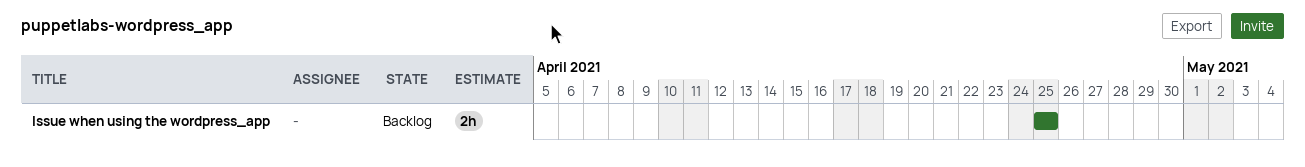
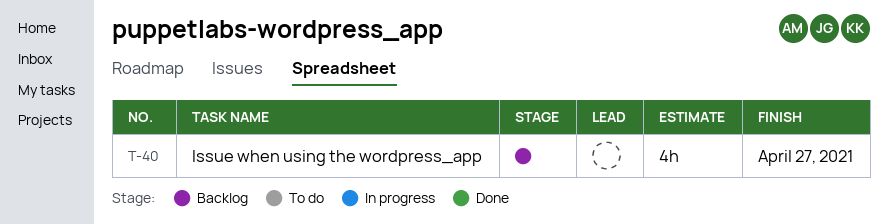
Issue when using the wordpress_app, estimate: 2h -> 4h
Issue when using the wordpress_app, due: Apr 25 -> Apr 27

